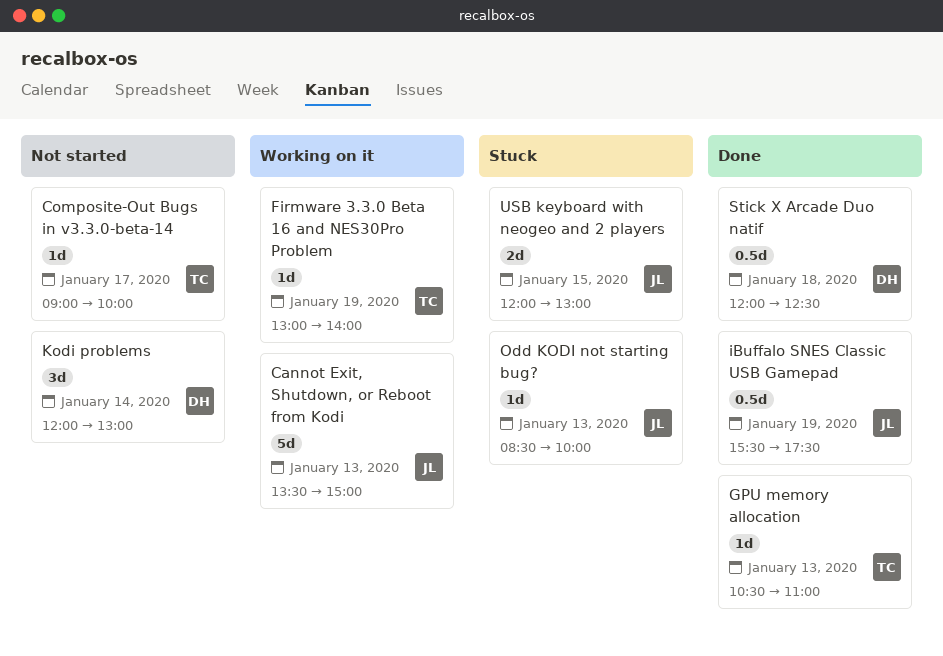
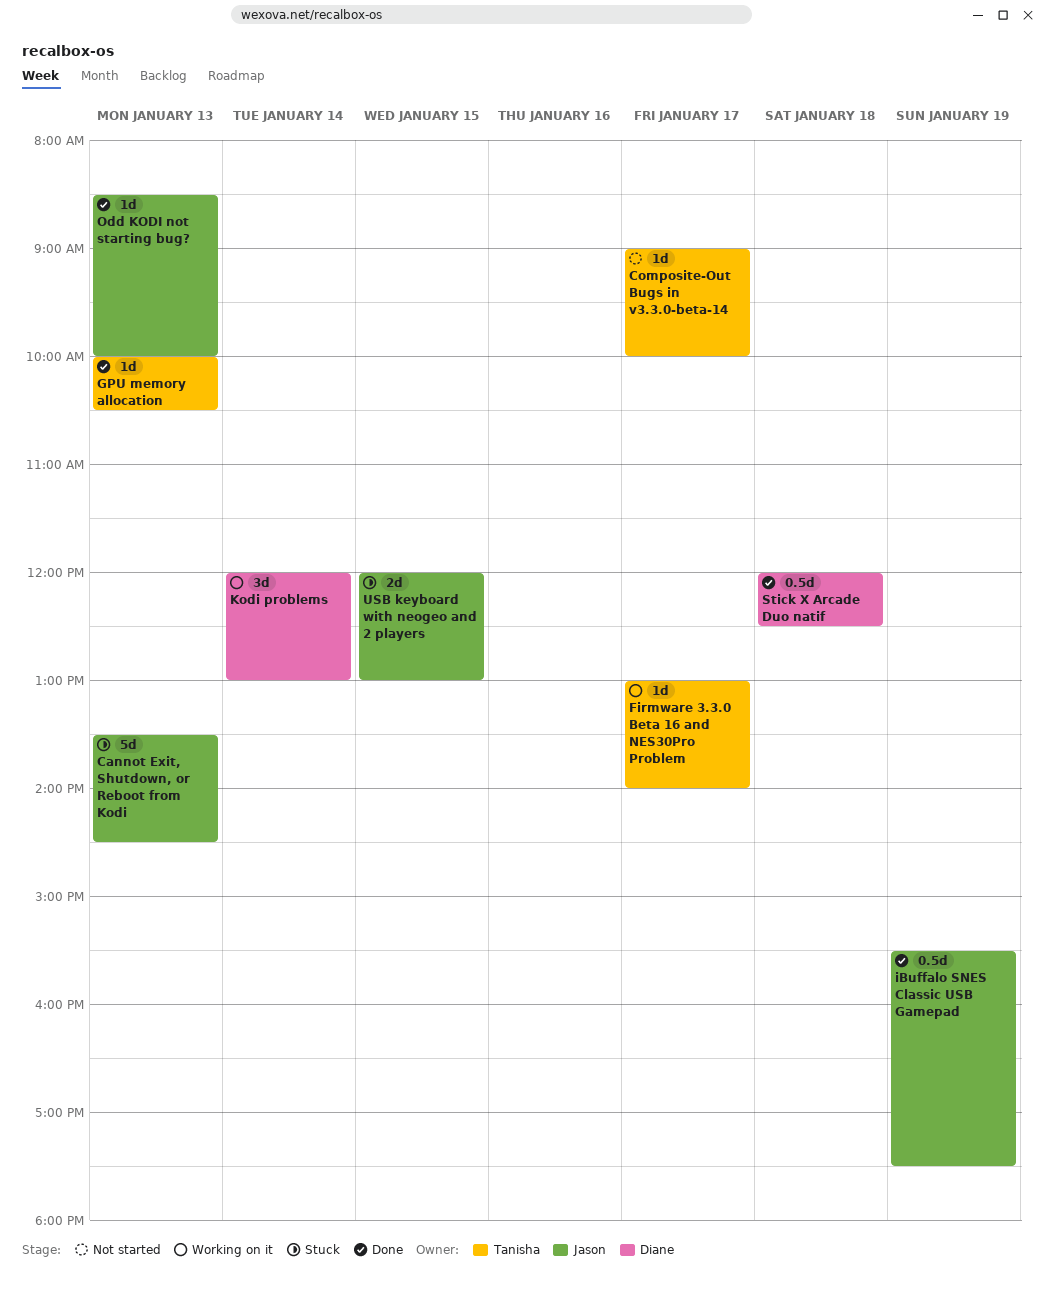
Cannot Exit, Shutdown, or Reboot from Kodi, status: Working on it -> Stuck
Cannot Exit, Shutdown, or Reboot from Kodi, ends: 15:00 -> 14:30
Firmware 3.3.0 Beta 16 and NES30Pro Problem, day: Jan 19 -> Jan 17
GPU memory allocation, begins: 10:30 -> 10:00
GPU memory allocation, ends: 11:00 -> 10:30
Kodi problems, status: Not started -> Working on it
Odd KODI not starting bug?, status: Stuck -> Done

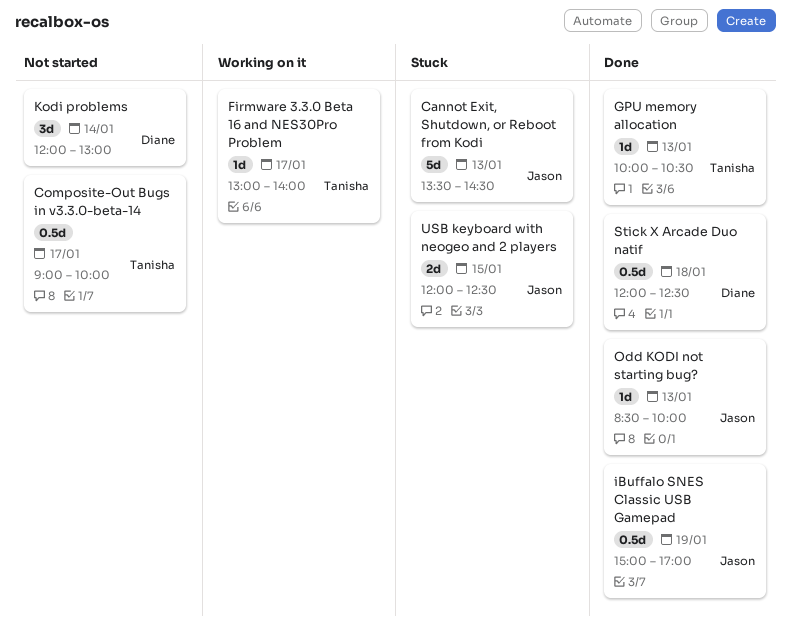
Composite-Out Bugs in v3.3.0-beta-14, estimate: 1d -> 0.5d
iBuffalo SNES Classic USB Gamepad, begins: 15:30 -> 15:00
iBuffalo SNES Classic USB Gamepad, ends: 17:30 -> 17:00
Kodi problems, status: Working on it -> Not started
USB keyboard with neogeo and 2 players, ends: 13:00 -> 12:30

